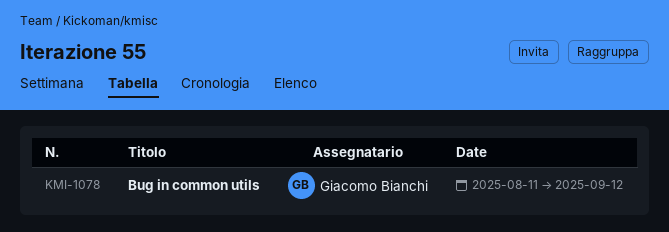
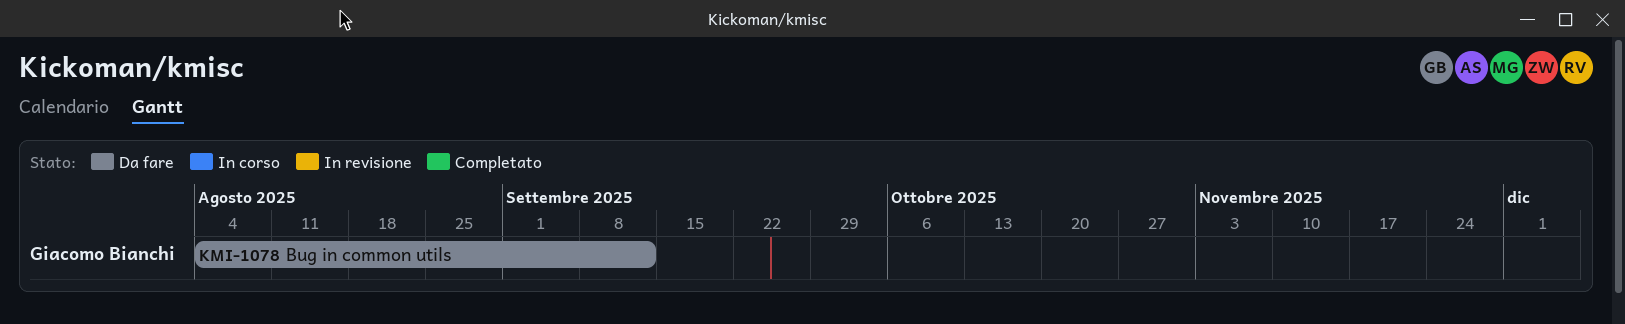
KMI-1078, start: Aug 11 -> Aug 4

